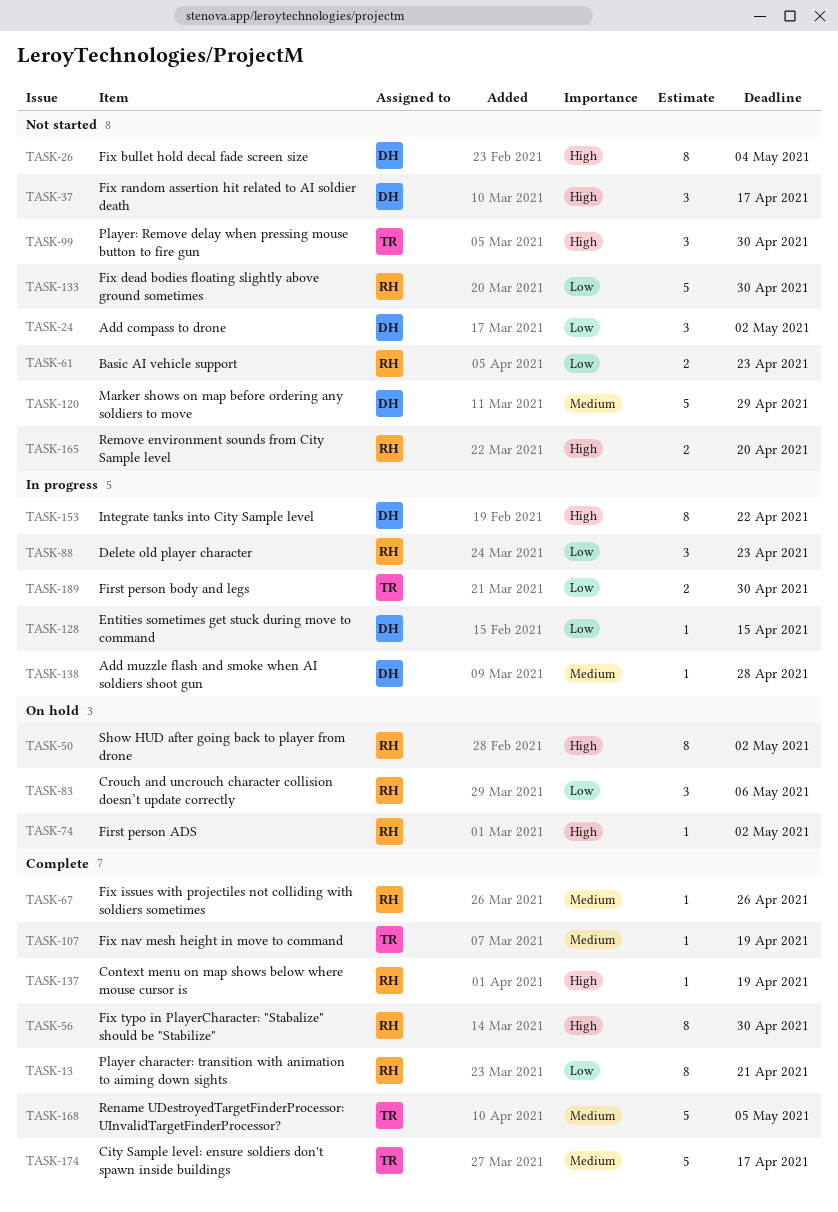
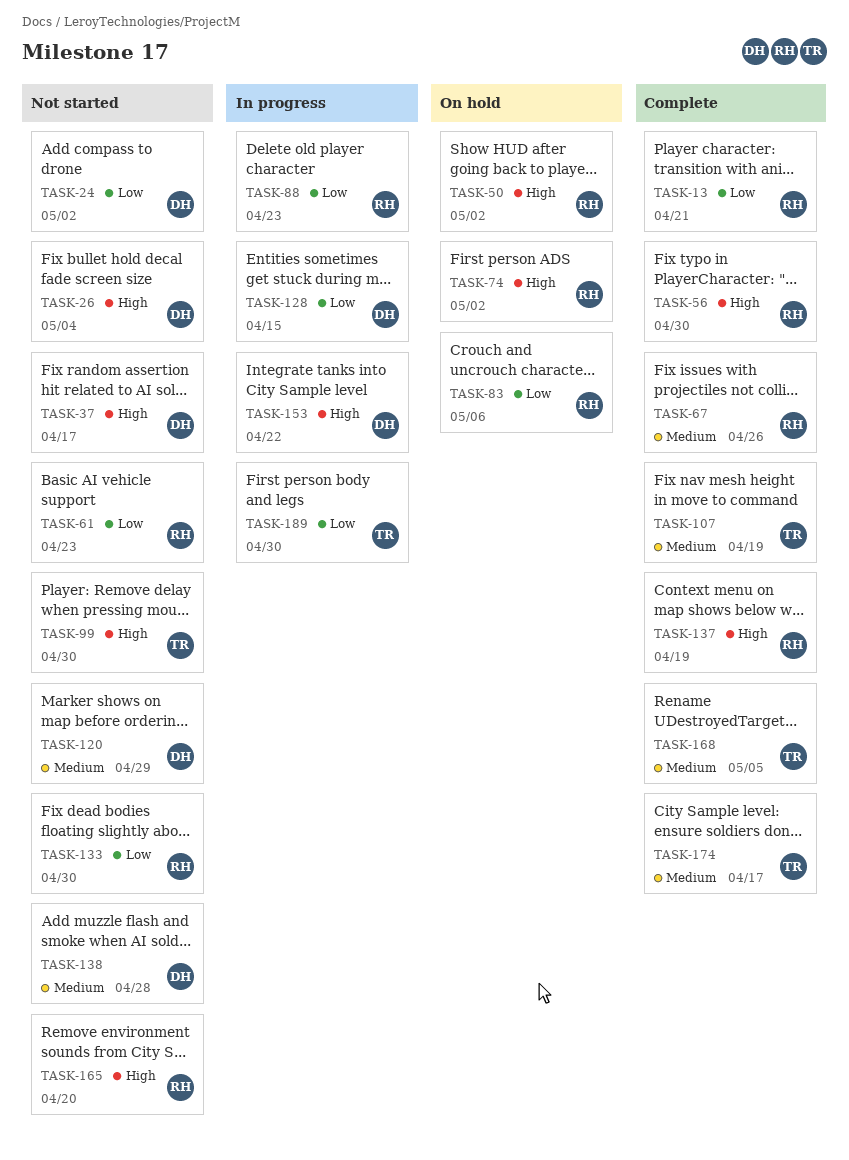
TASK-138, status: In progress -> Not started

